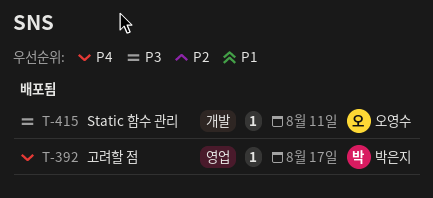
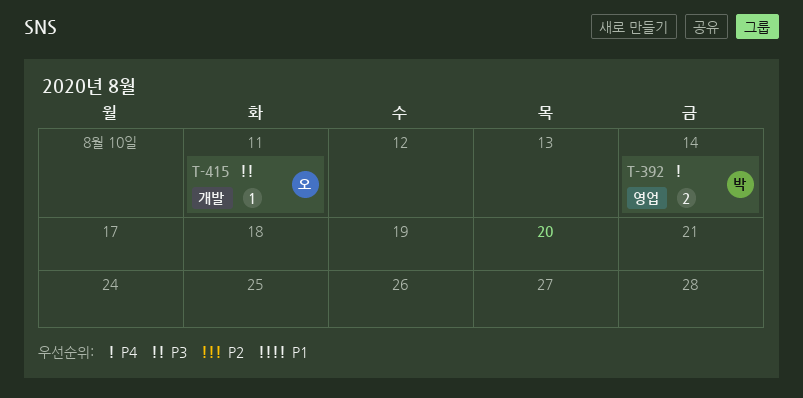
T-392, estimate: 1 -> 2
T-392, due: Aug 17 -> Aug 14

